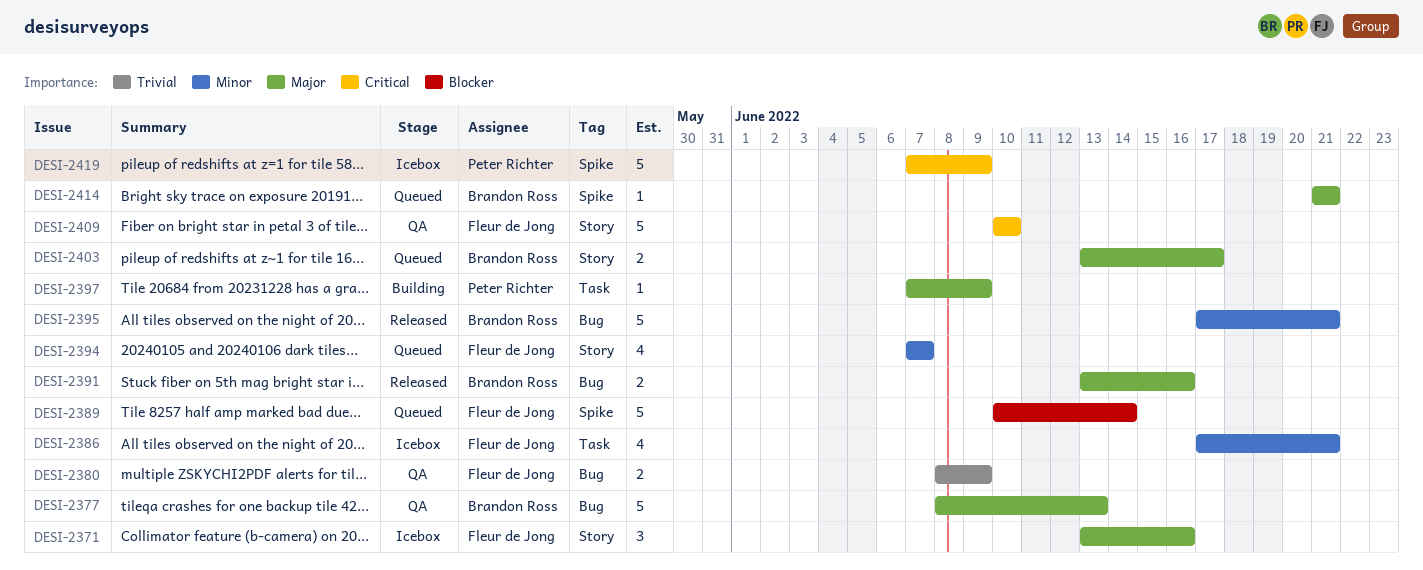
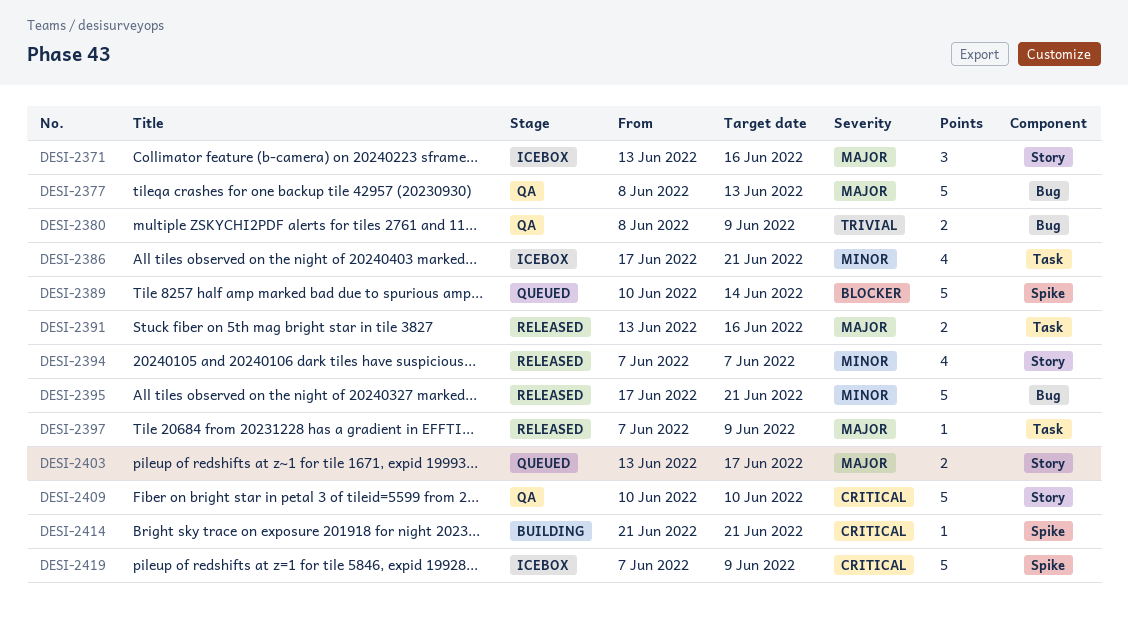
DESI-2391, label: Bug -> Task
DESI-2394, status: Queued -> Released
DESI-2397, status: Building -> Released
DESI-2414, status: Queued -> Building
DESI-2414, priority: Major -> Critical

